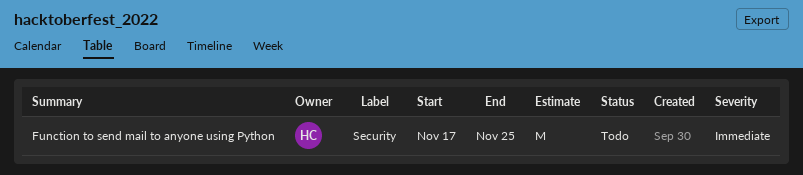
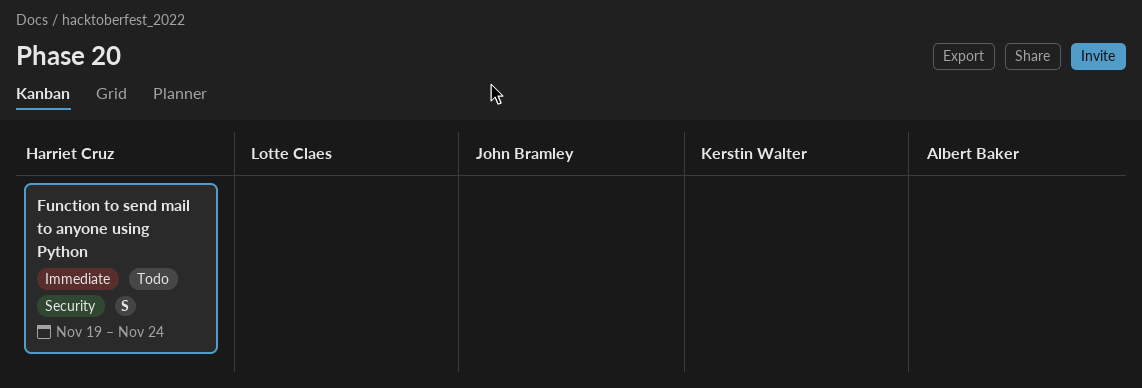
Function to send mail to anyone using Python, estimate: M -> S
Function to send mail to anyone using Python, start: Nov 17 -> Nov 19
Function to send mail to anyone using Python, due: Nov 25 -> Nov 24

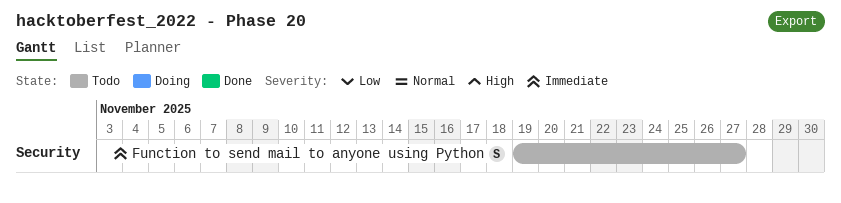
Function to send mail to anyone using Python, due: Nov 24 -> Nov 27

